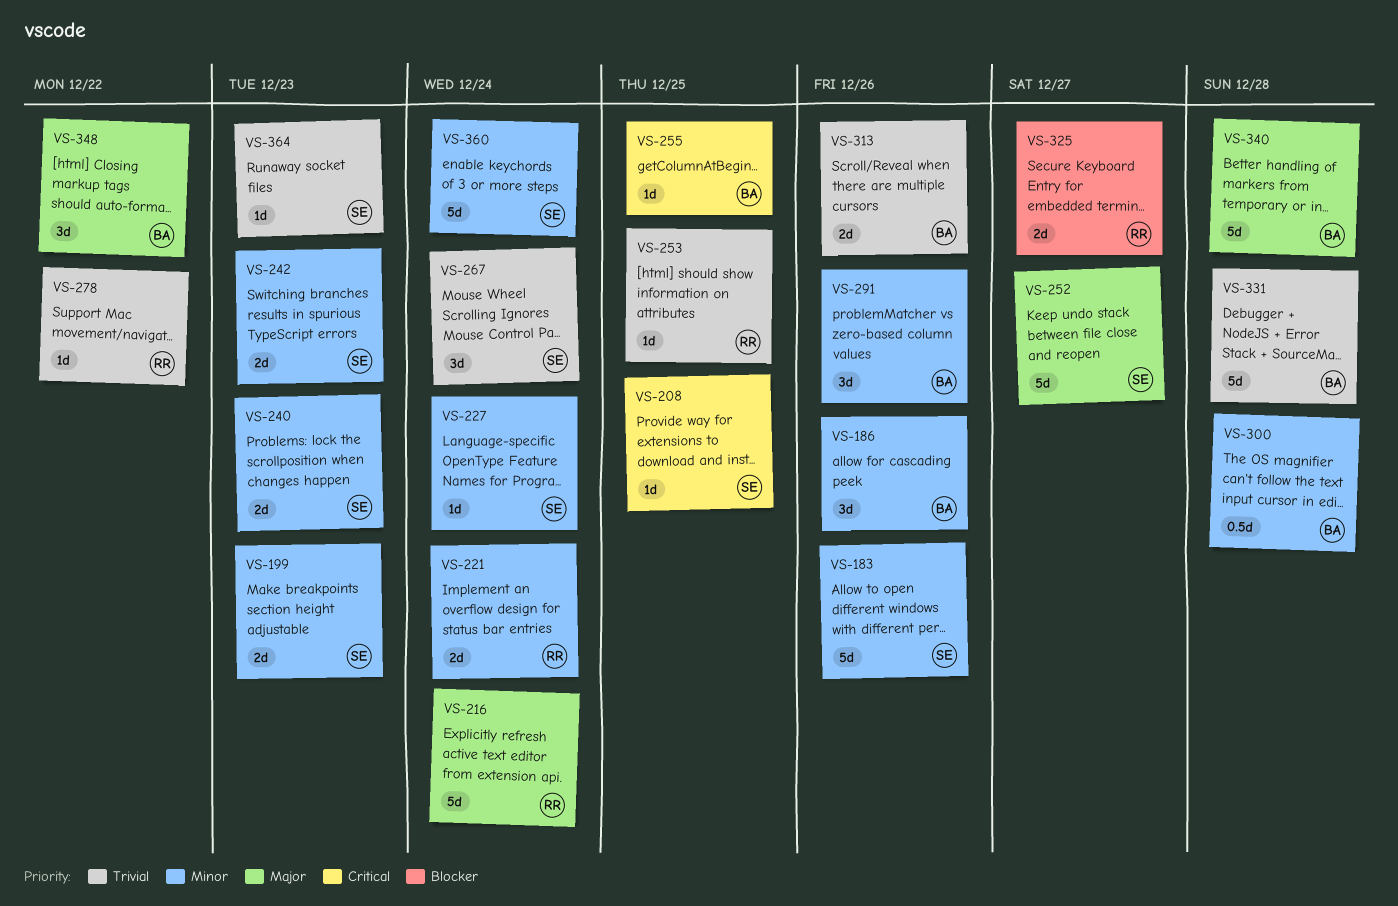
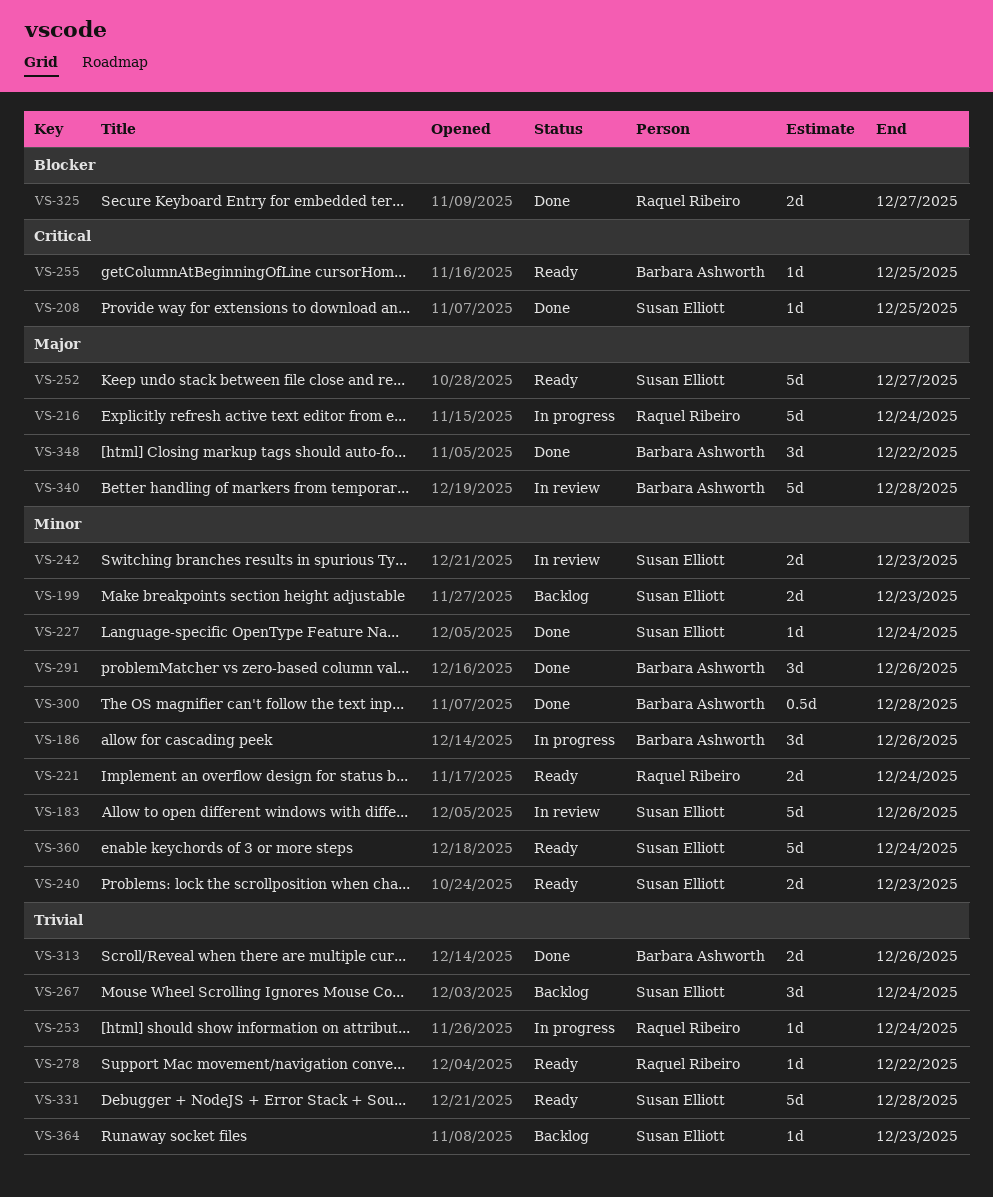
VS-253, due: Dec 25 -> Dec 24
VS-331, owner: Barbara Ashworth -> Susan Elliott

